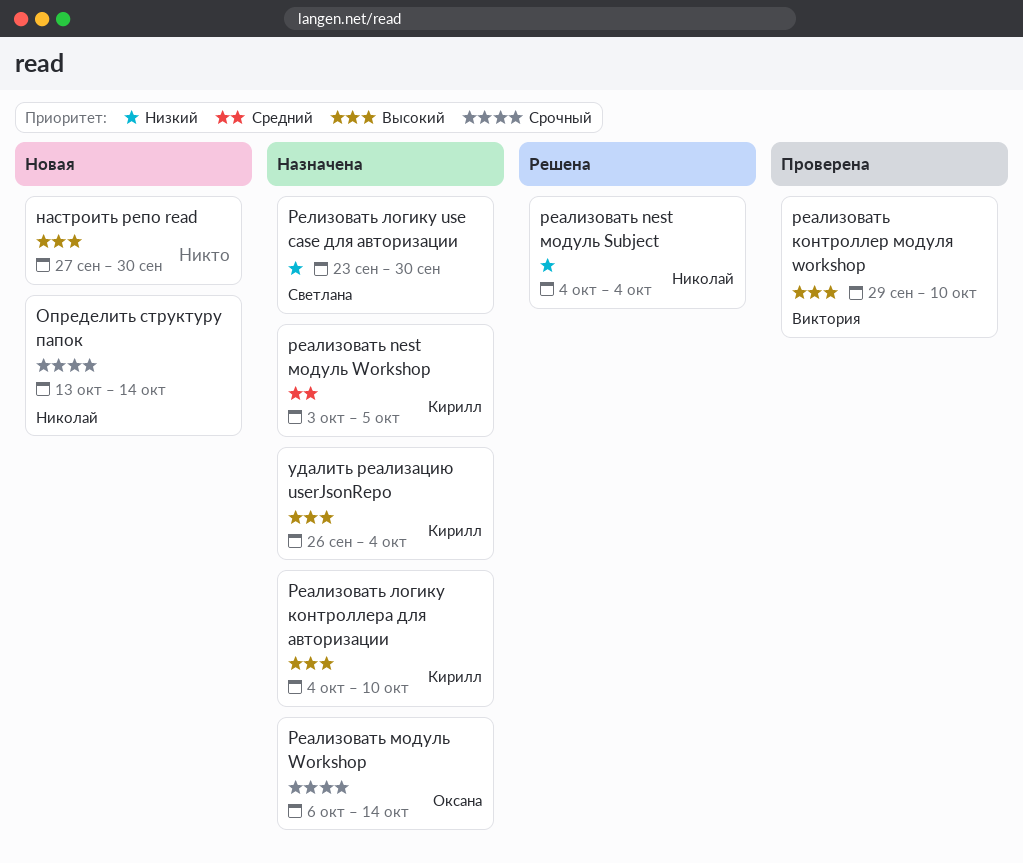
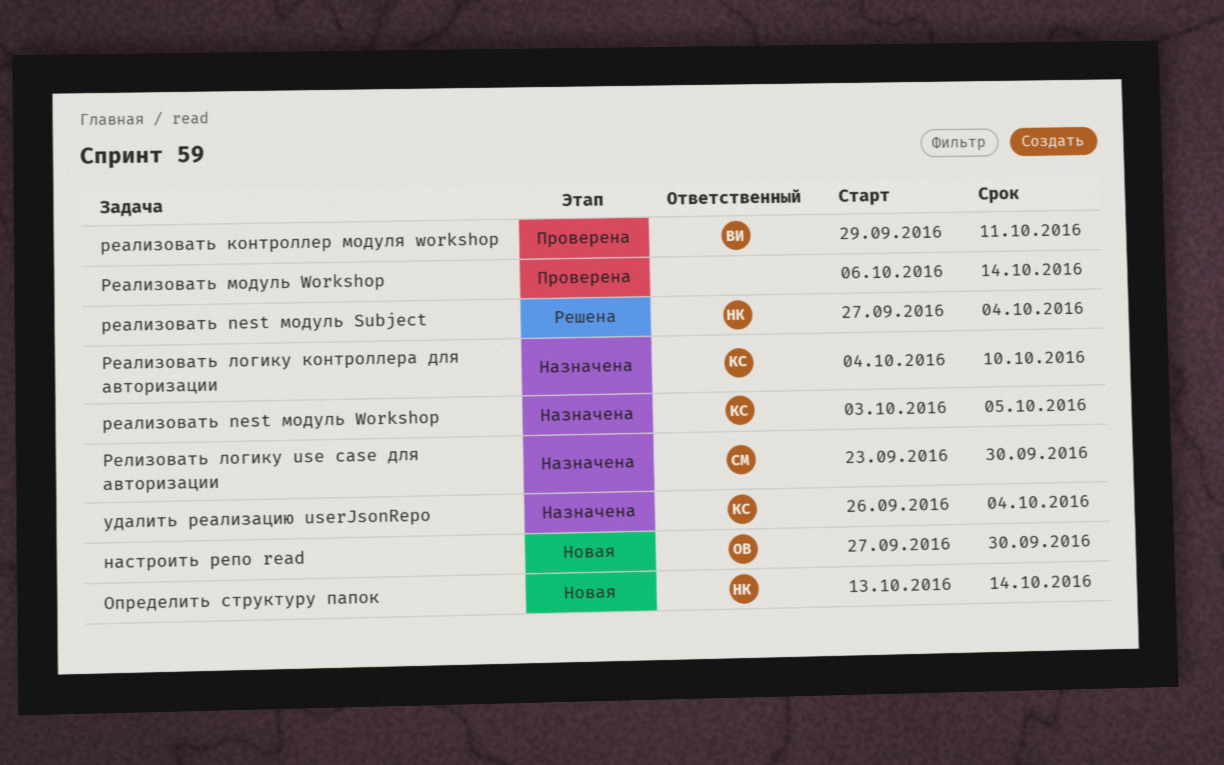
настроить репо read, owner: none -> Оксана
реализовать nest модуль Subject, start: Oct 4 -> Sep 27
реализовать контроллер модуля workshop, due: Oct 10 -> Oct 11
Реализовать модуль Workshop, status: Назначена -> Проверена
Реализовать модуль Workshop, owner: Оксана -> none

